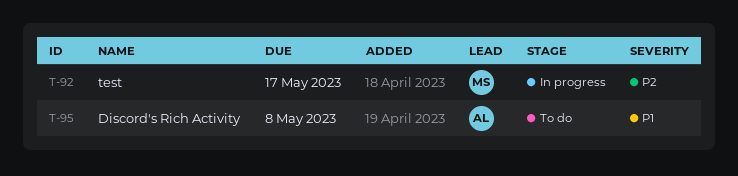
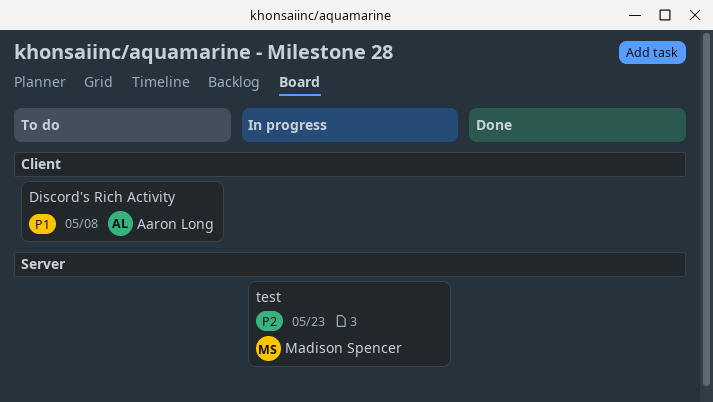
test, due: May 17 -> May 23

